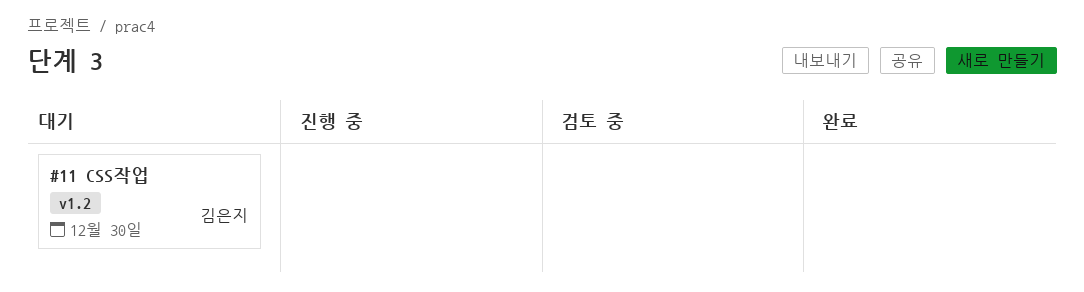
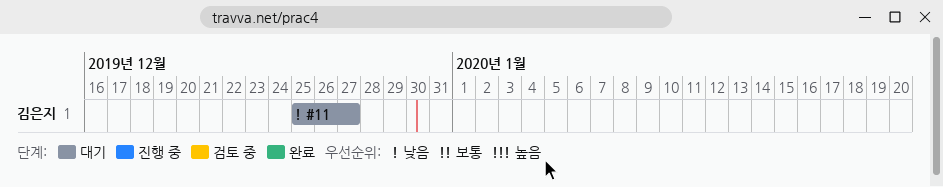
#11, due: Dec 30 -> Dec 27

